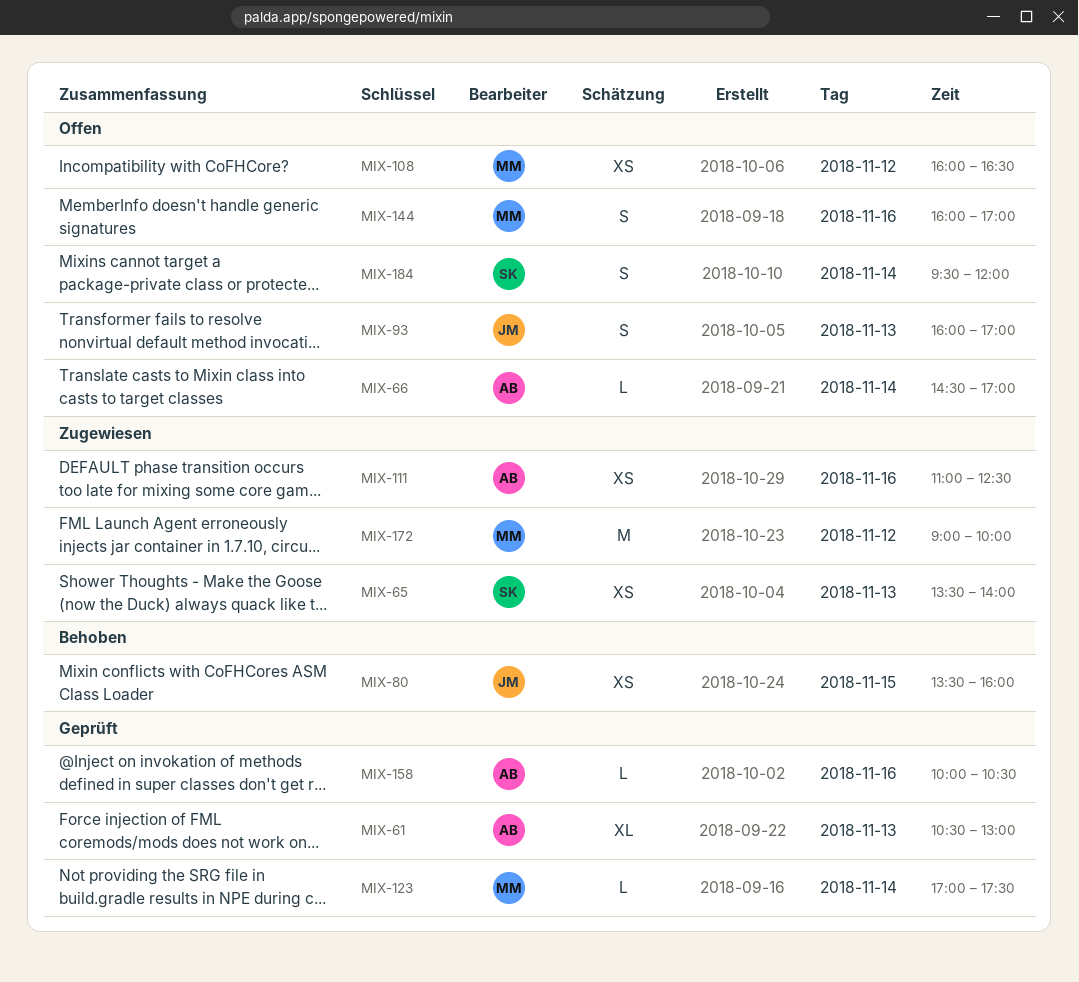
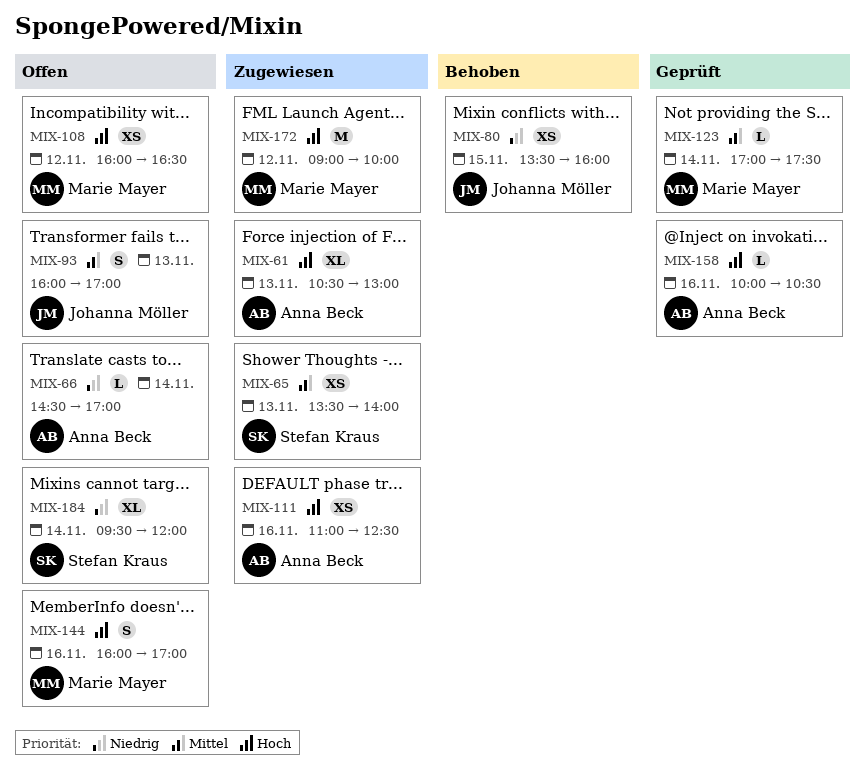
MIX-61, status: Geprüft -> Zugewiesen
MIX-184, estimate: S -> XL

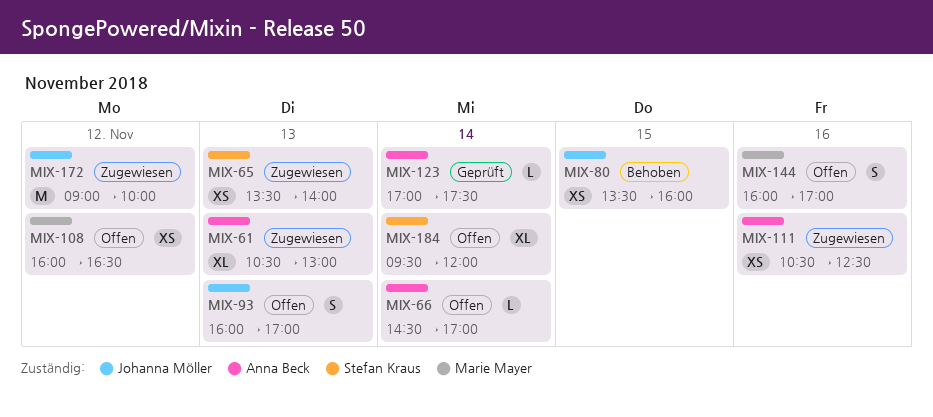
MIX-111, begins: 11:00 -> 10:30
MIX-123, owner: Marie Mayer -> Anna Beck
MIX-158: present -> none
MIX-172, owner: Marie Mayer -> Johanna Möller

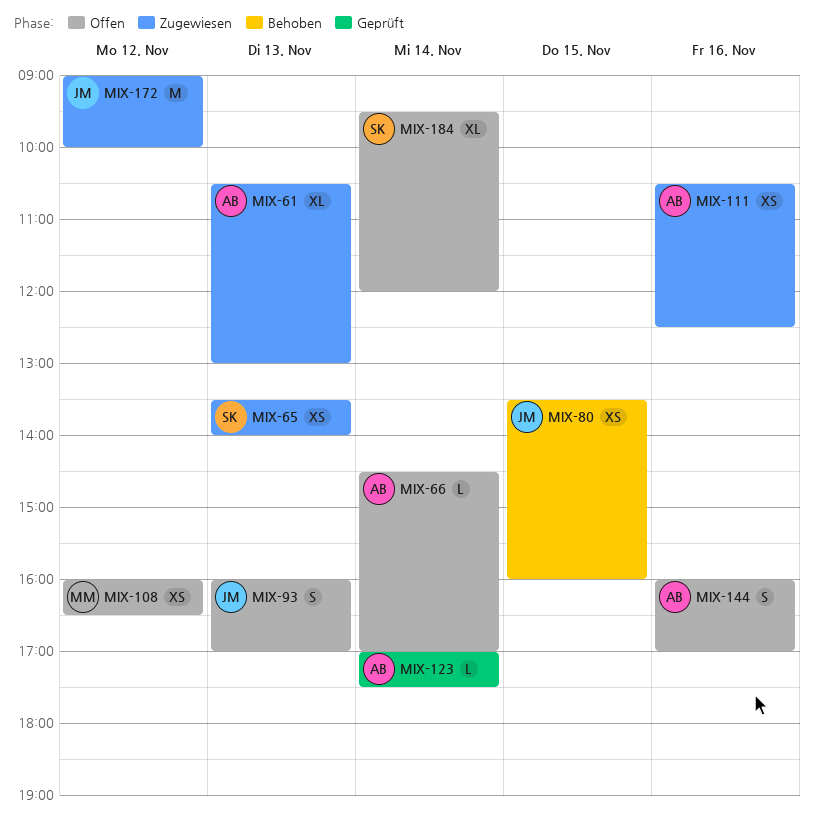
MIX-144, owner: Marie Mayer -> Anna Beck

